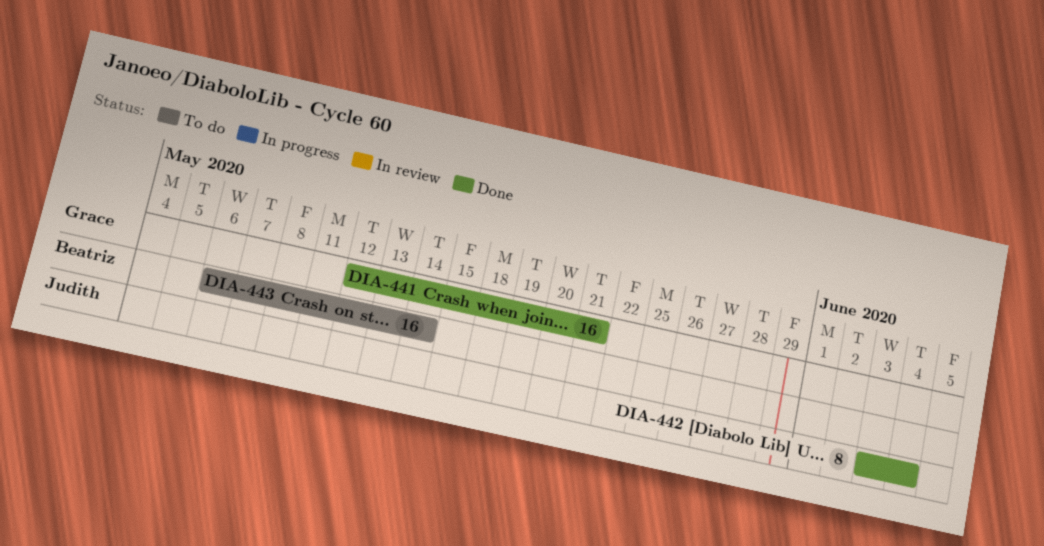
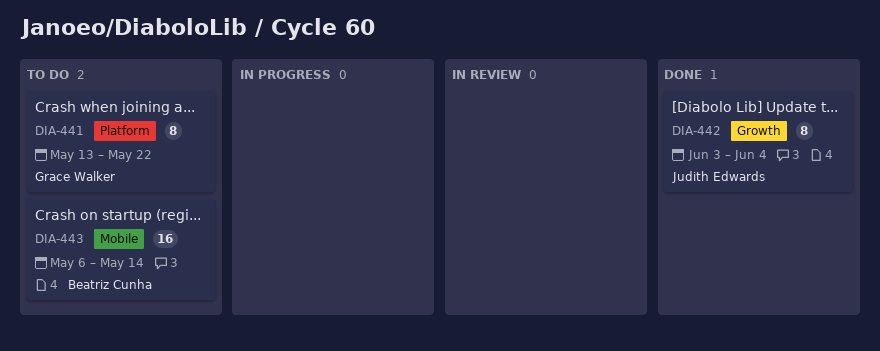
DIA-441, status: Done -> To do
DIA-441, estimate: 16 -> 8
DIA-441, start: May 12 -> May 13
DIA-441, due: May 21 -> May 22

